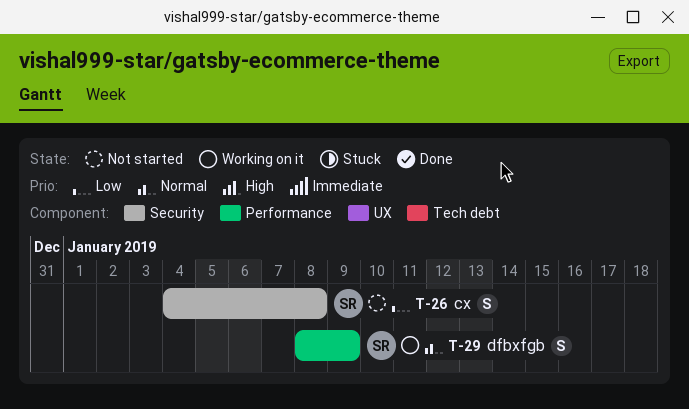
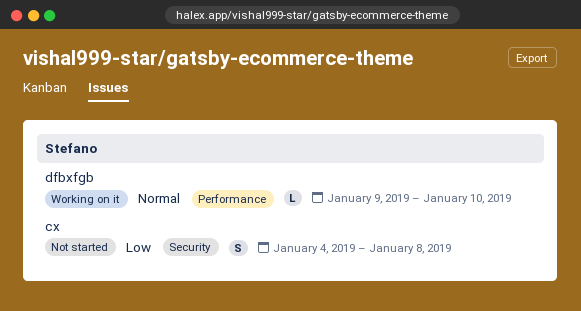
dfbxfgb, estimate: S -> L
dfbxfgb, start: Jan 8 -> Jan 9
dfbxfgb, due: Jan 9 -> Jan 10

